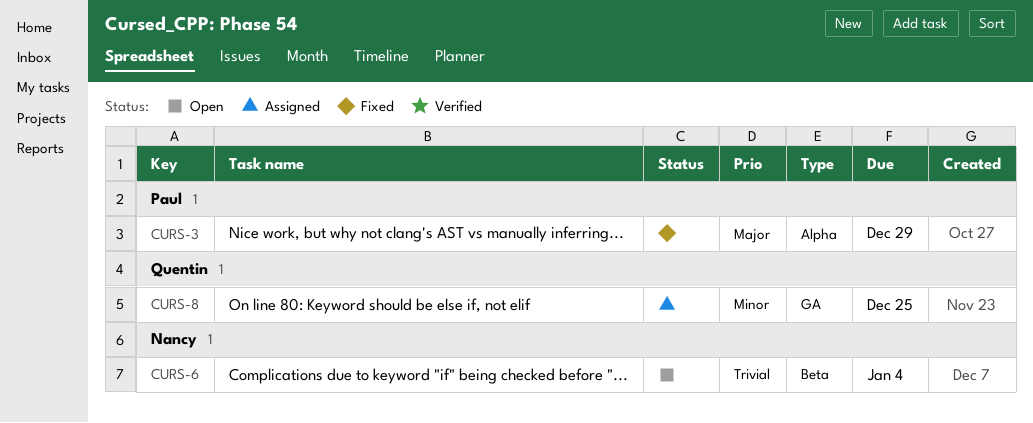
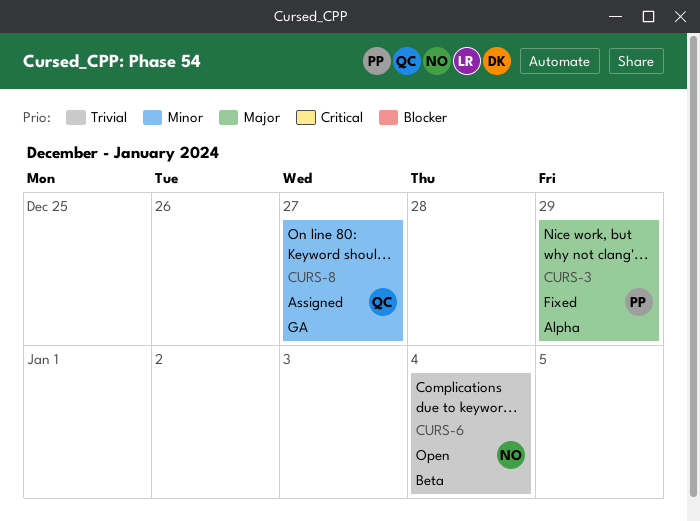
CURS-8, due: Dec 25 -> Dec 27

